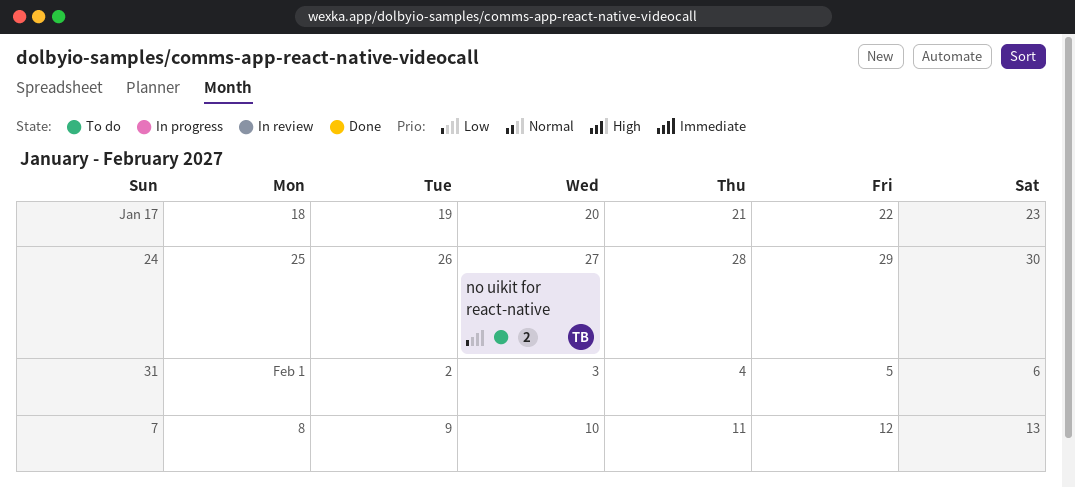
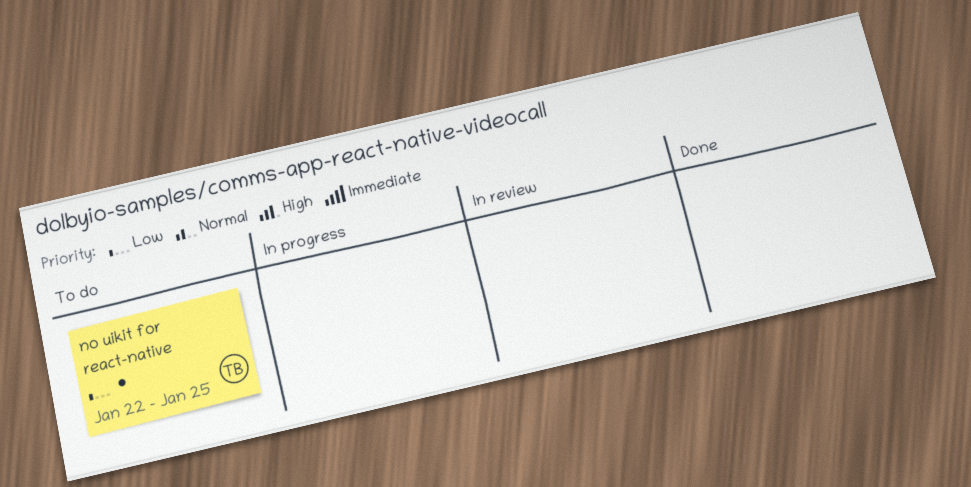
no uikit for react-native, estimate: 2 -> 1
no uikit for react-native, due: Jan 27 -> Jan 25

